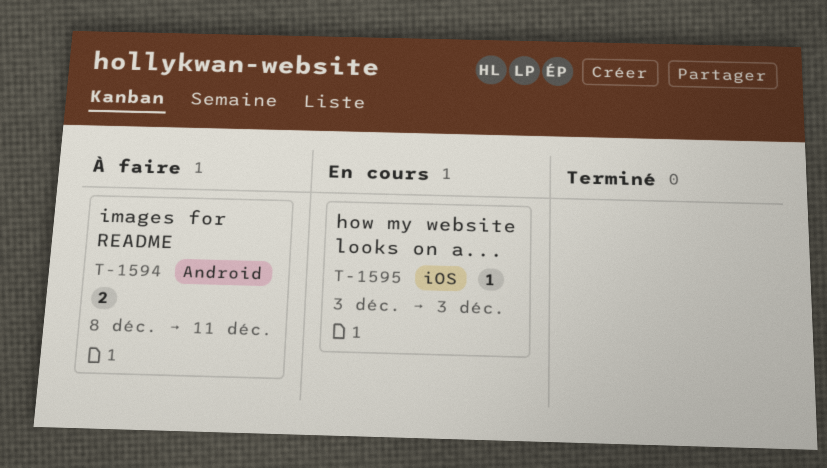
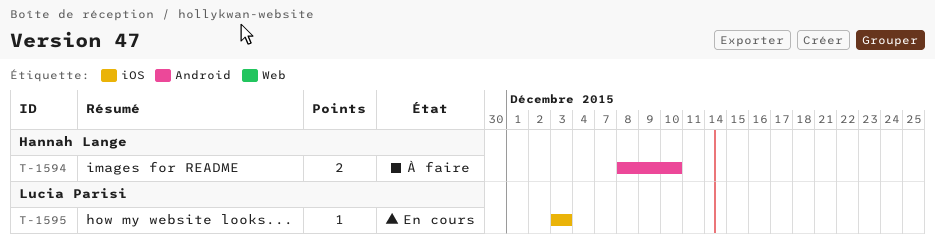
T-1594, due: Dec 11 -> Dec 10

